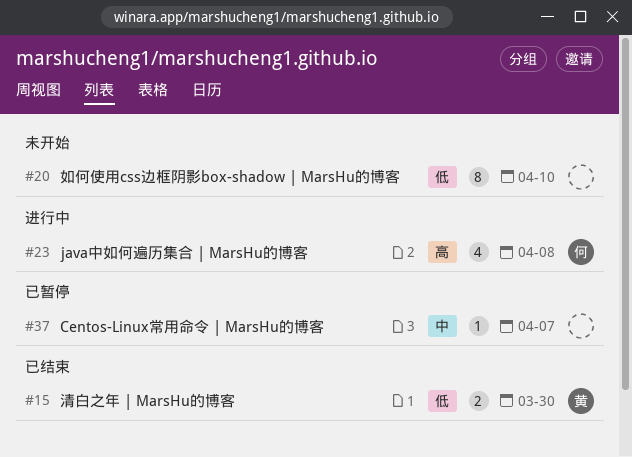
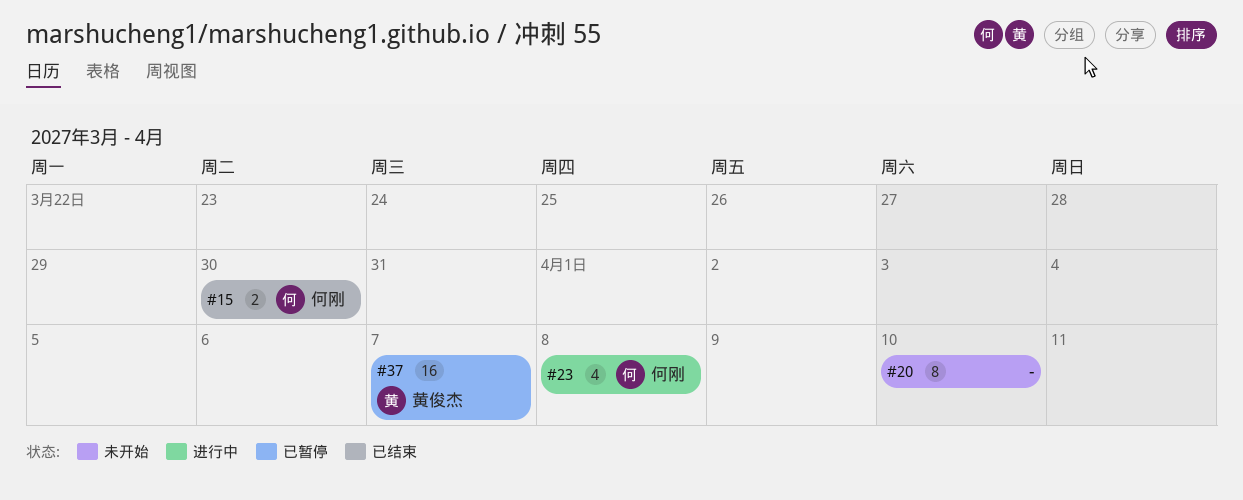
#15, owner: 黄俊杰 -> 何刚
#37, owner: none -> 黄俊杰
#37, estimate: 1 -> 16

